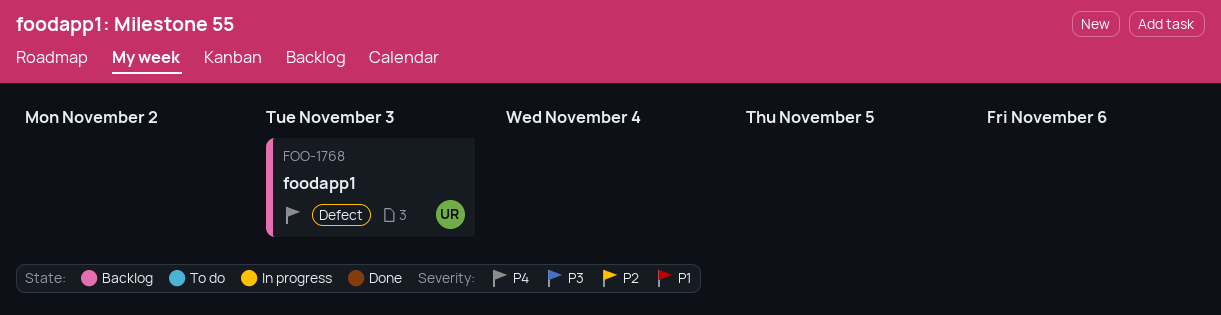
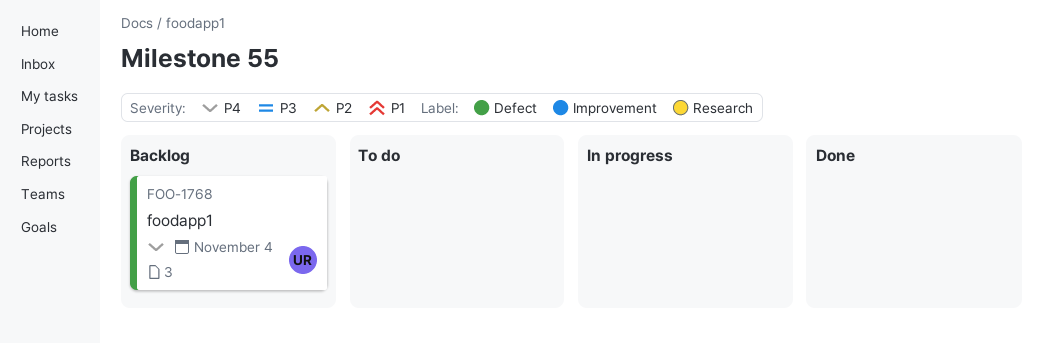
FOO-1768, due: Nov 3 -> Nov 4

